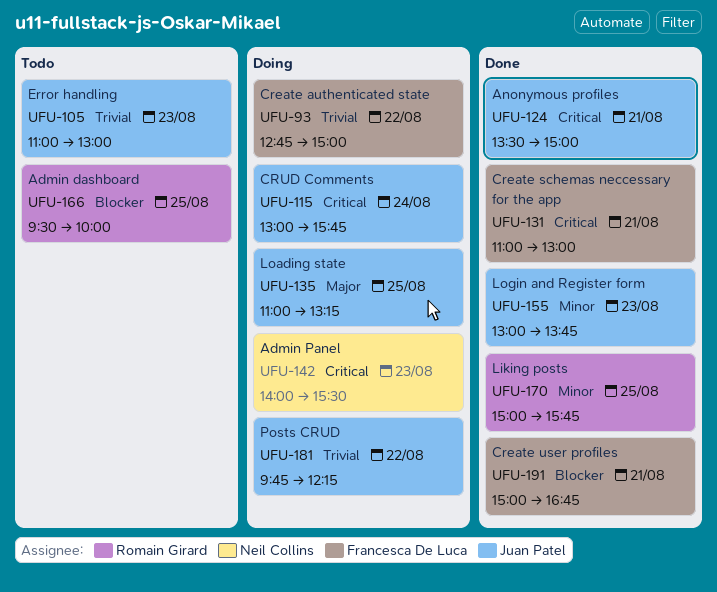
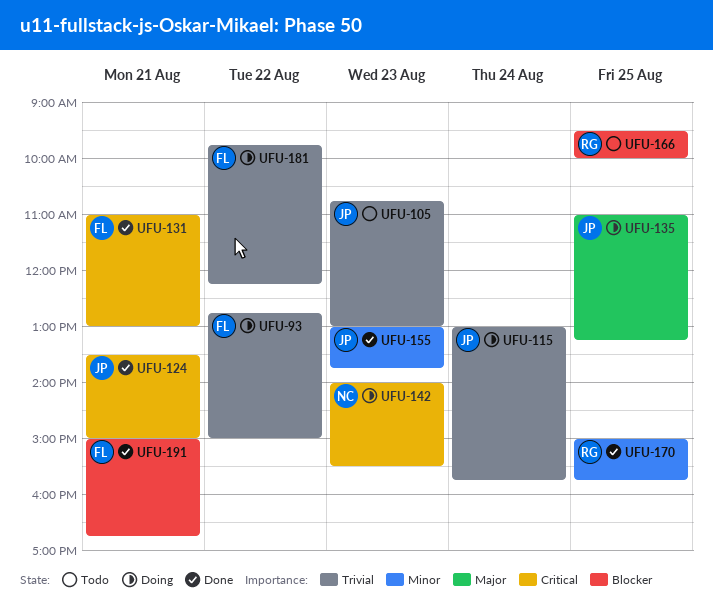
UFU-105, begins: 11:00 -> 10:45
UFU-115, priority: Critical -> Trivial
UFU-181, owner: Juan Patel -> Francesca De Luca

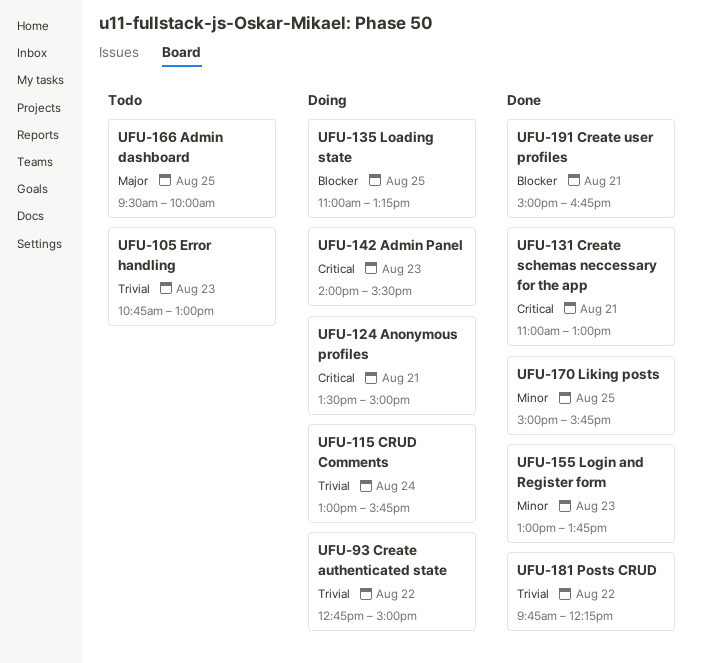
UFU-124, status: Done -> Doing
UFU-135, priority: Major -> Blocker
UFU-166, priority: Blocker -> Major
UFU-181, status: Doing -> Done

